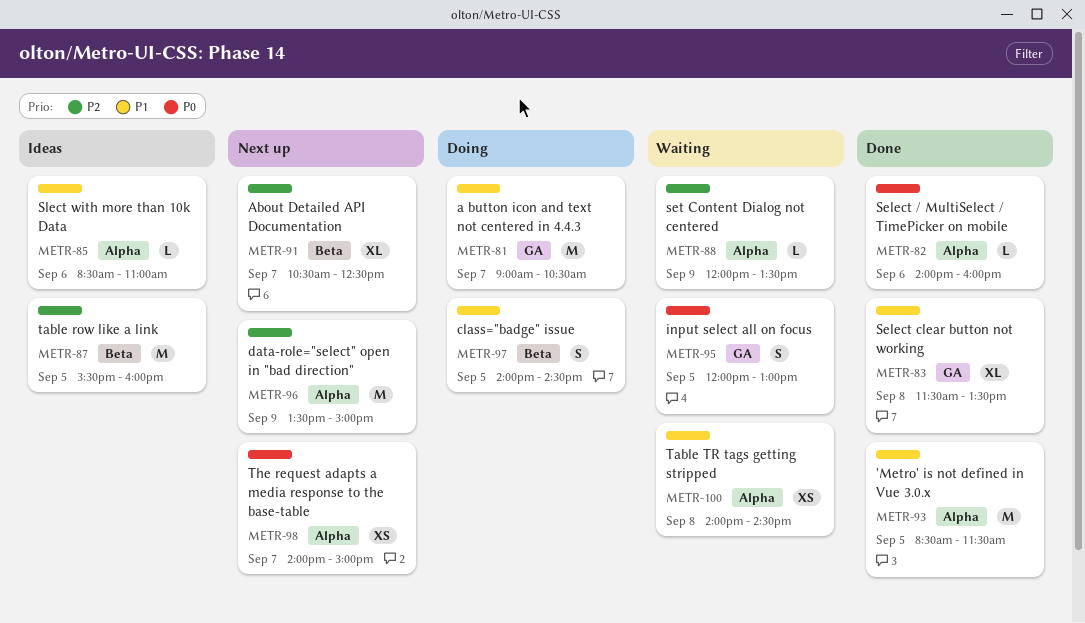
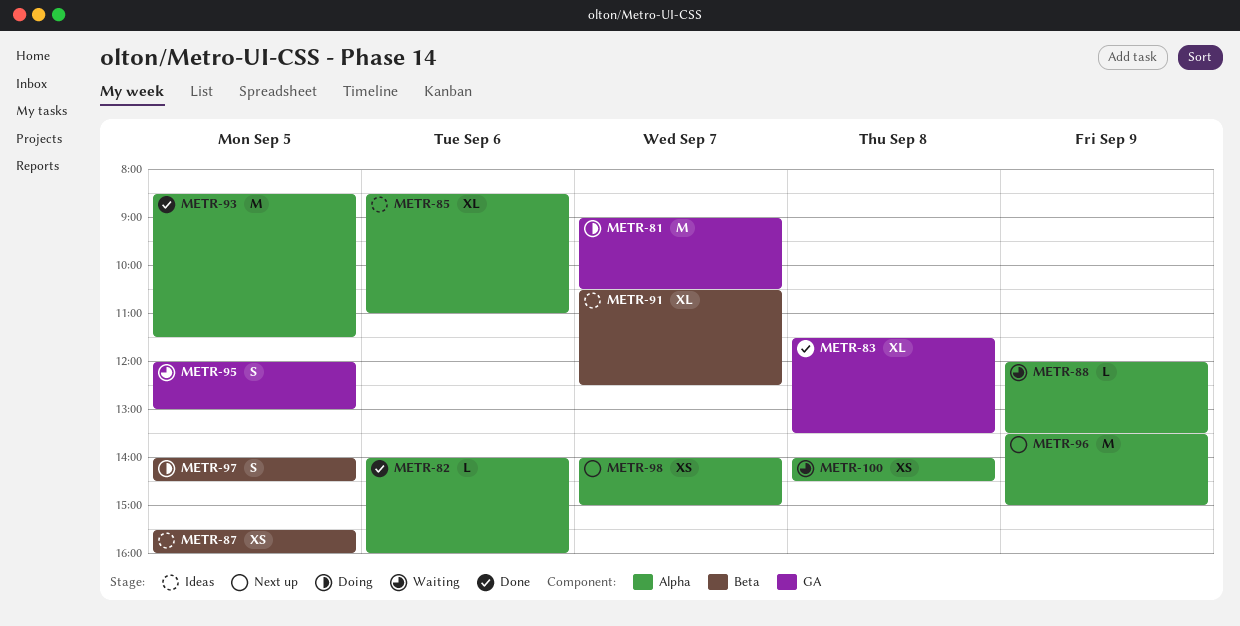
METR-85, estimate: L -> XL
METR-87, estimate: M -> XS
METR-91, status: Next up -> Ideas

